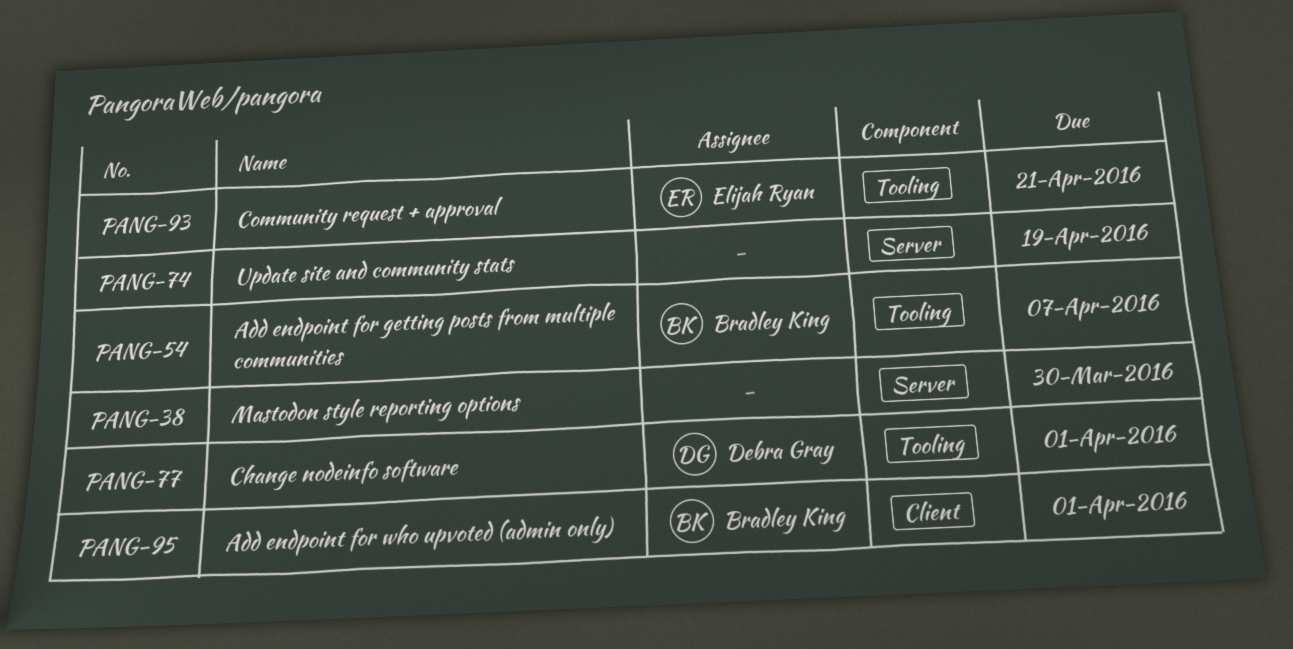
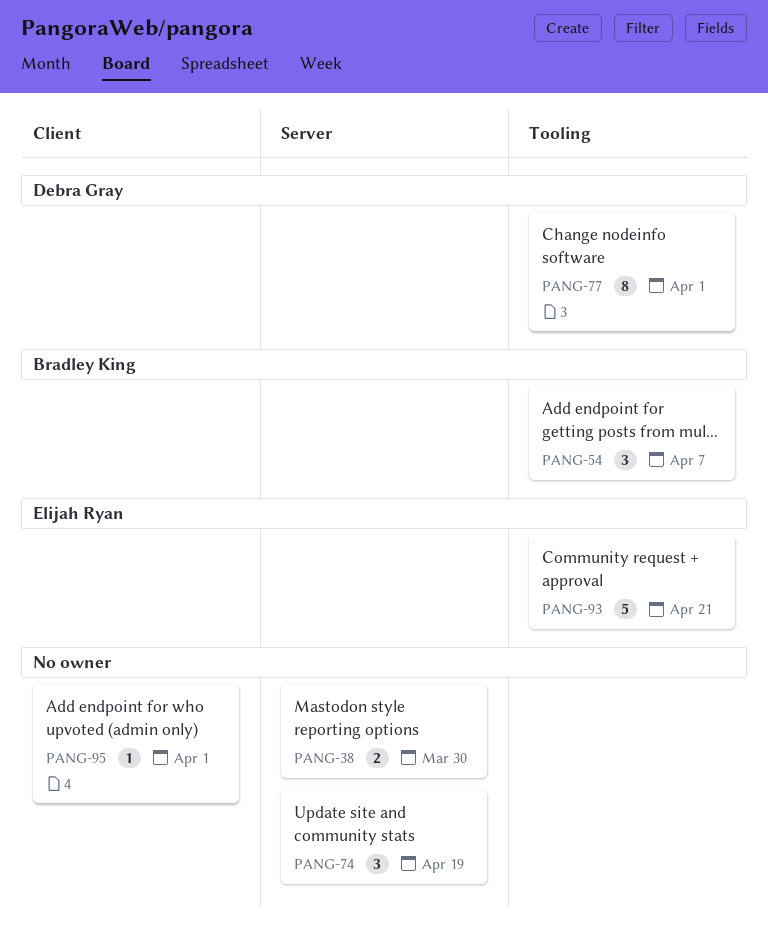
PANG-95, owner: Bradley King -> none

